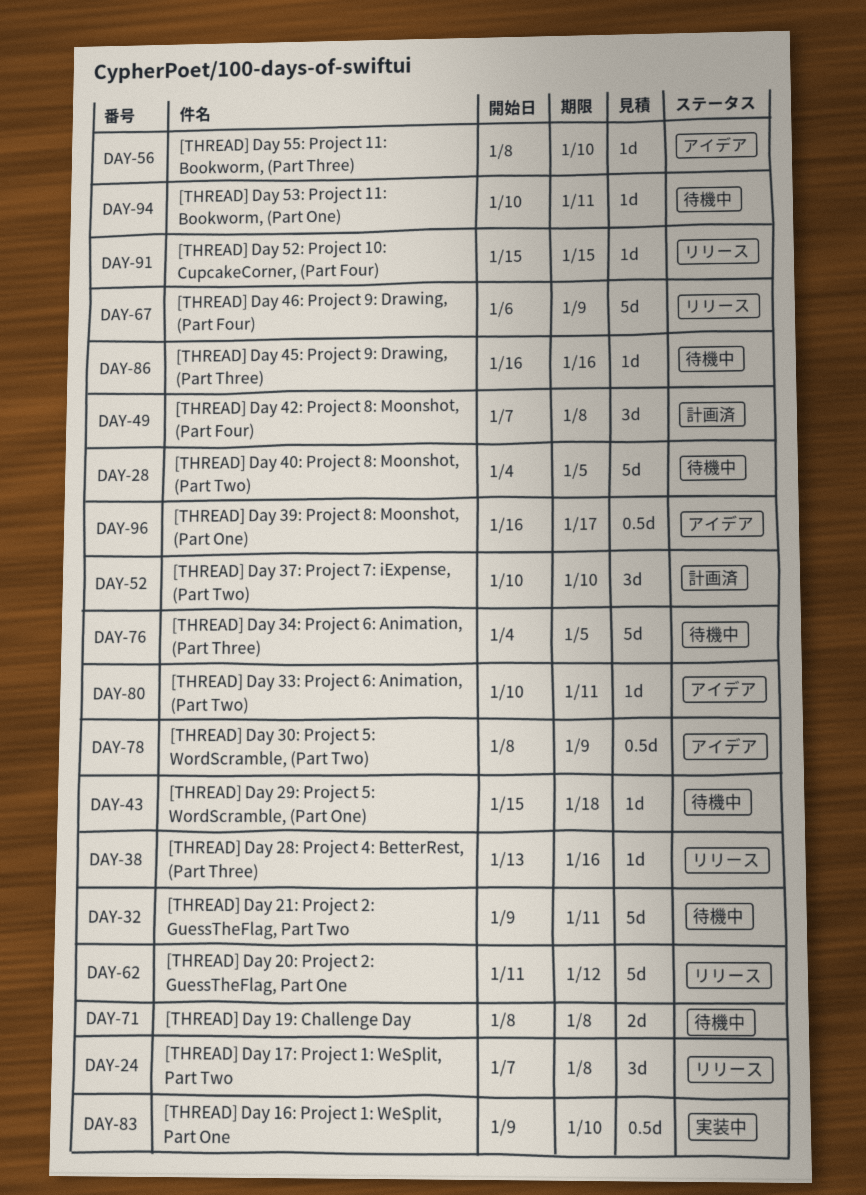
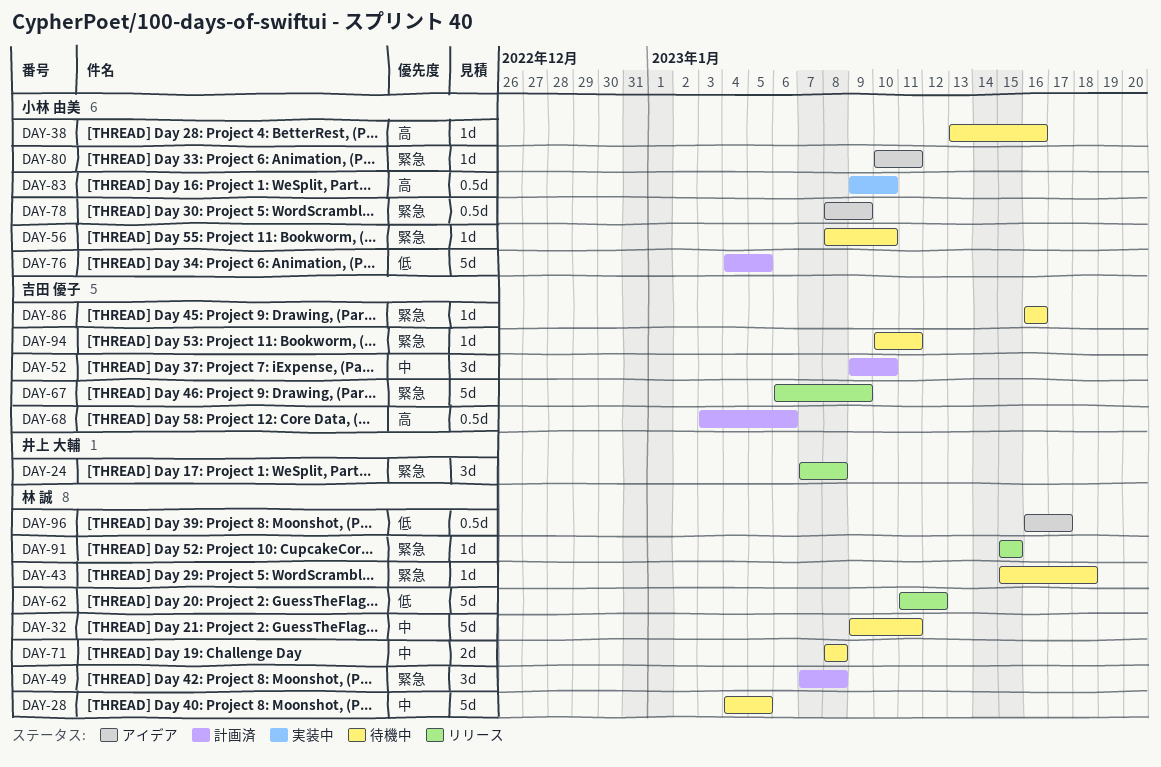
DAY-38, status: リリース -> 待機中
DAY-52, start: Jan 10 -> Jan 9
DAY-56, status: アイデア -> 待機中
DAY-68: none -> present
DAY-76, status: 待機中 -> 計画済

